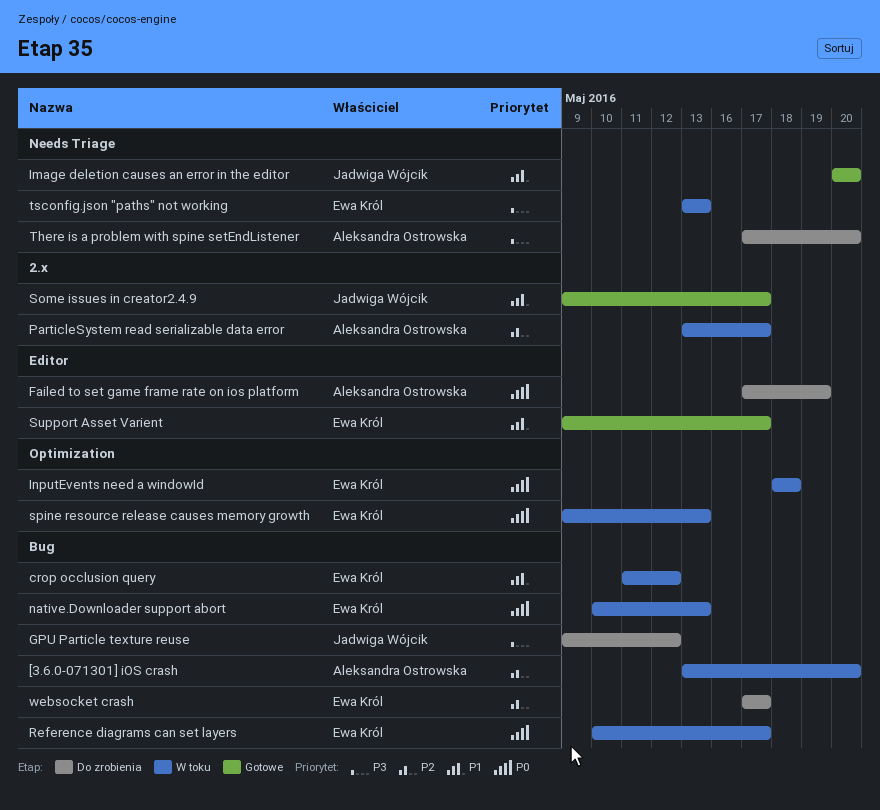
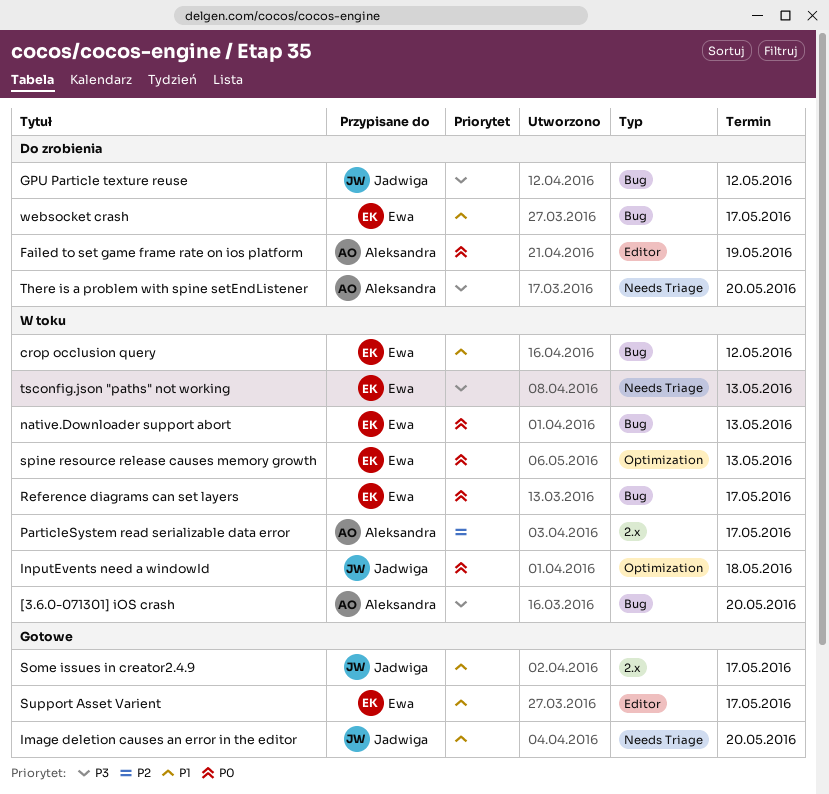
[3.6.0-071301] iOS crash, priority: P2 -> P3
InputEvents need a windowId, owner: Ewa Król -> Jadwiga Wójcik
websocket crash, priority: P2 -> P1

